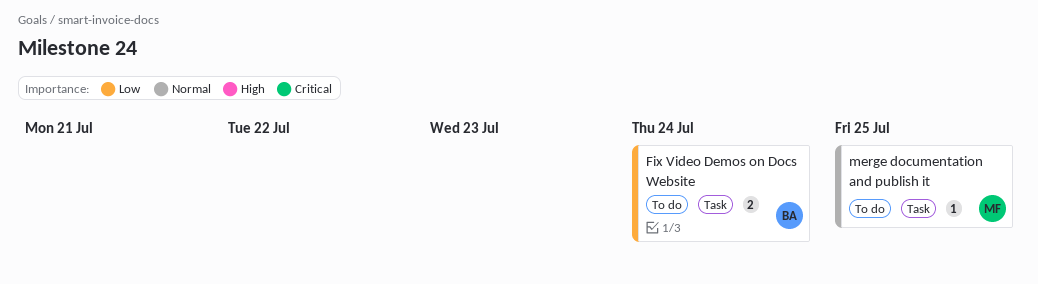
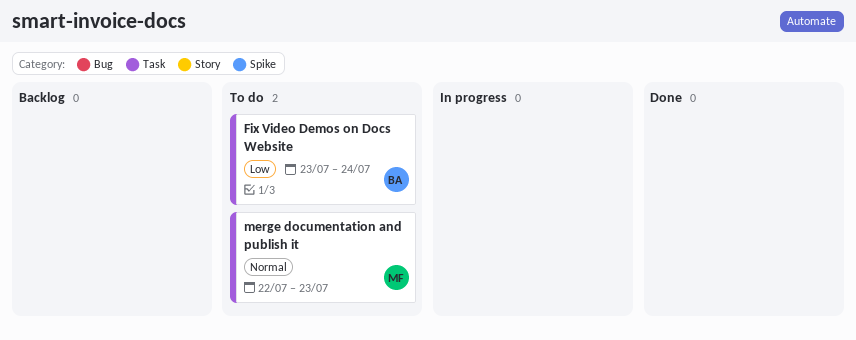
merge documentation and publish it, due: Jul 25 -> Jul 23

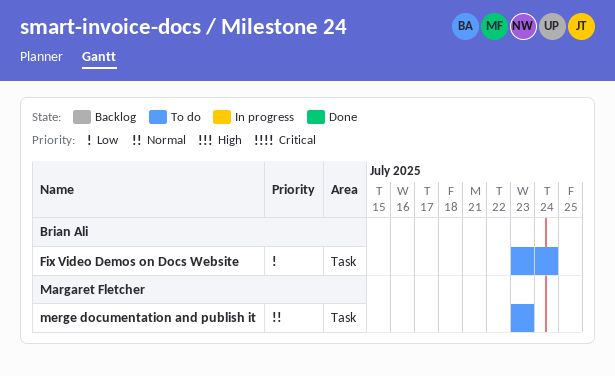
merge documentation and publish it, start: Jul 22 -> Jul 23

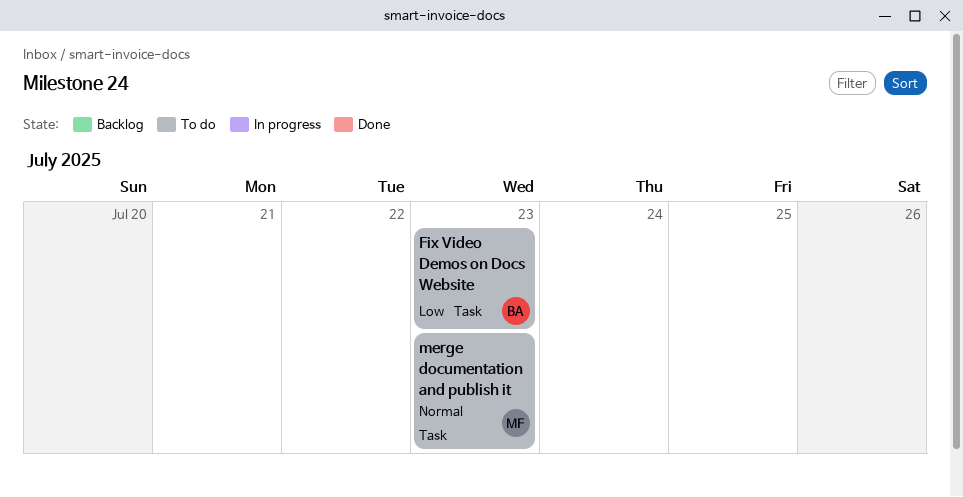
Fix Video Demos on Docs Website, due: Jul 24 -> Jul 23

